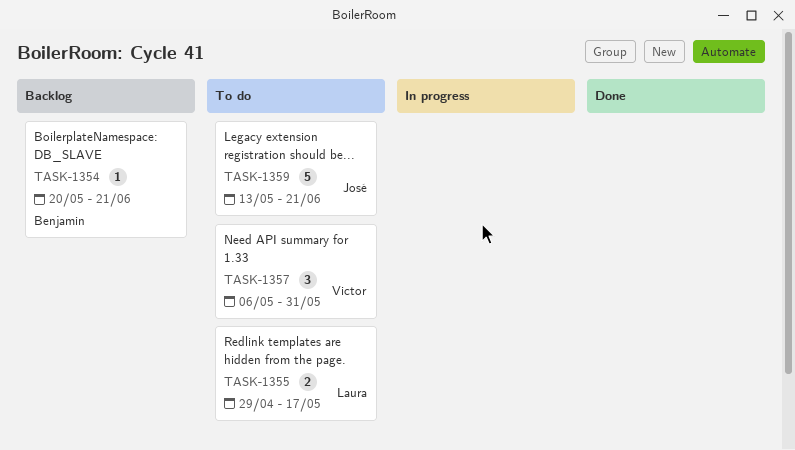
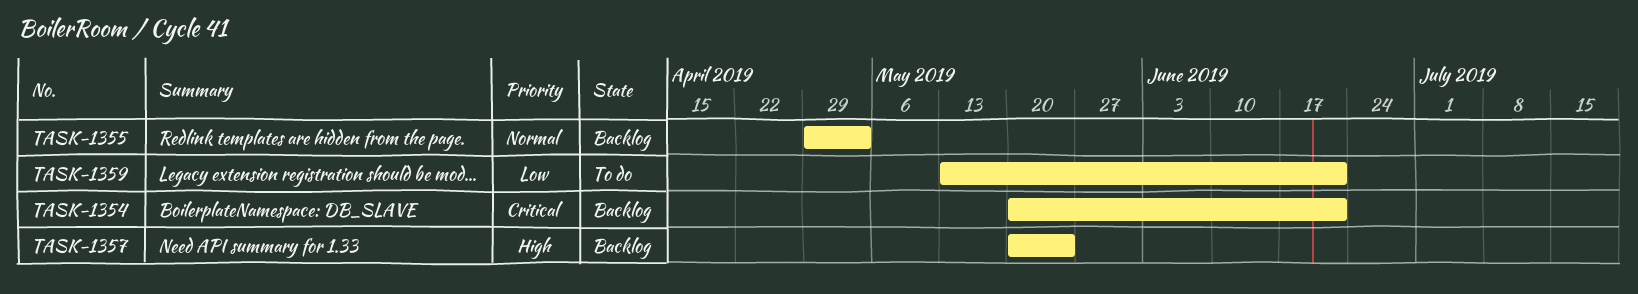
TASK-1355, status: To do -> Backlog
TASK-1355, due: May 17 -> May 3
TASK-1357, status: To do -> Backlog
TASK-1357, start: May 6 -> May 20
TASK-1357, due: May 31 -> May 24

